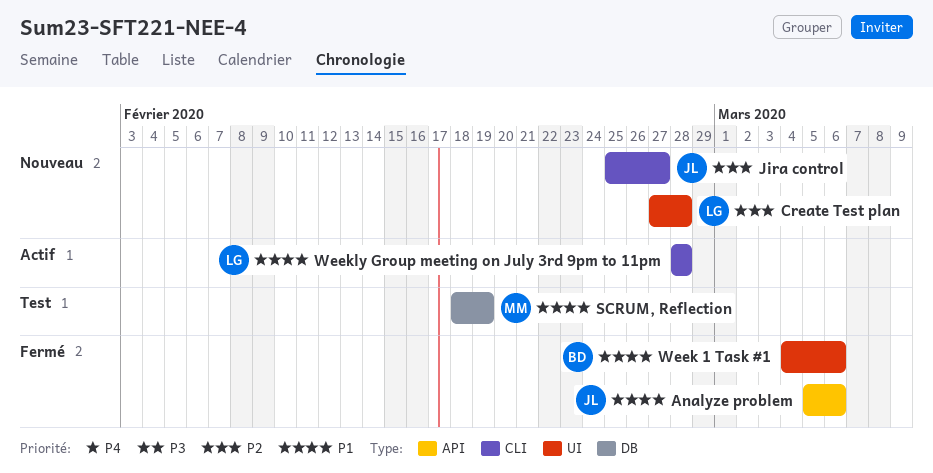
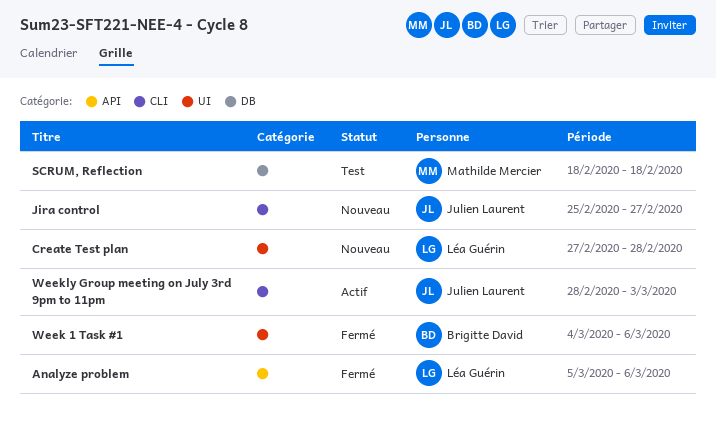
Analyze problem, owner: Julien Laurent -> Léa Guérin
SCRUM, Reflection, due: Feb 19 -> Feb 18
Weekly Group meeting on July 3rd 9pm to 11pm, owner: Léa Guérin -> Julien Laurent
Weekly Group meeting on July 3rd 9pm to 11pm, due: Feb 28 -> Mar 3

